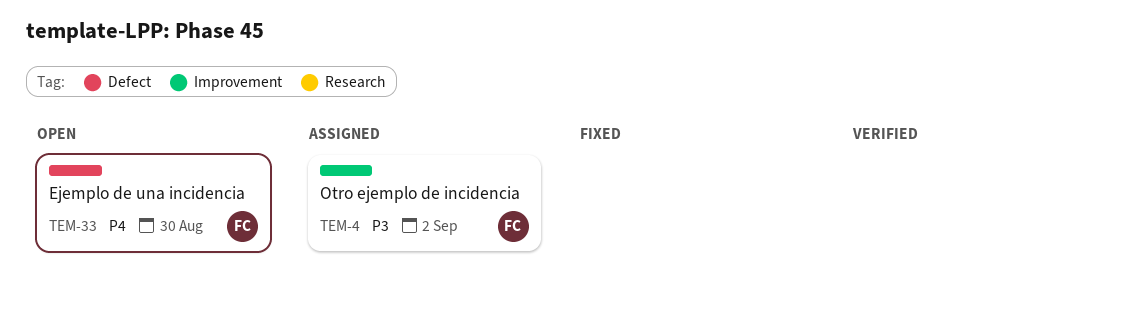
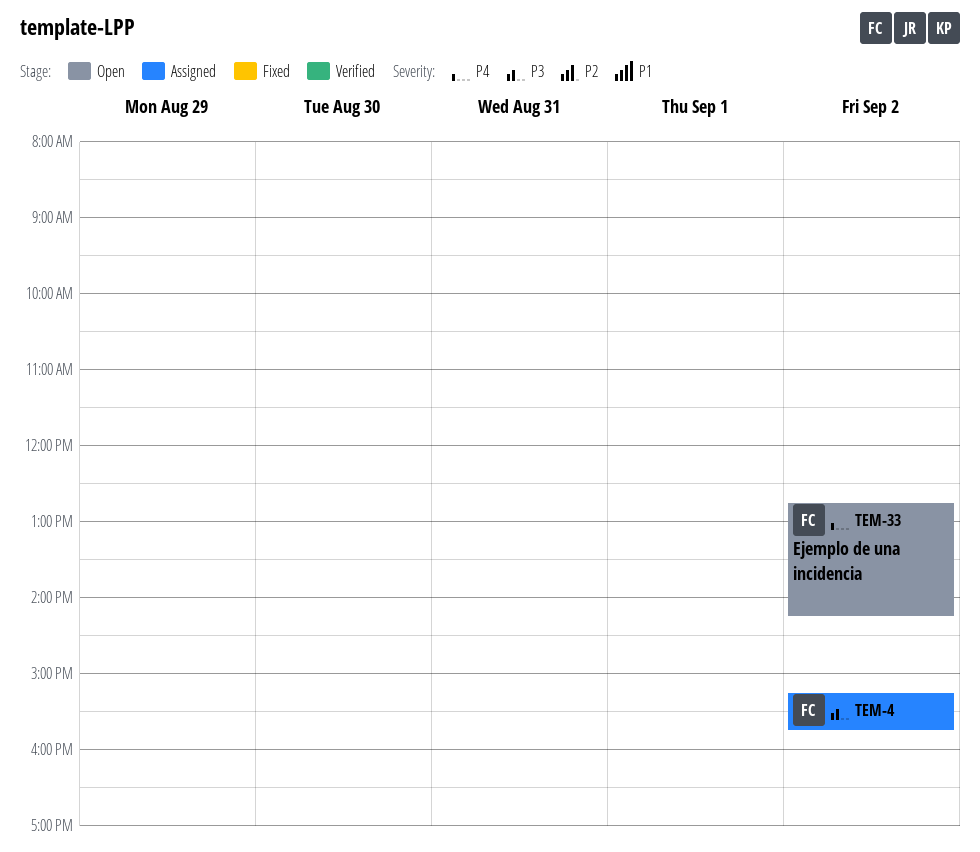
TEM-33, day: Aug 30 -> Sep 2

